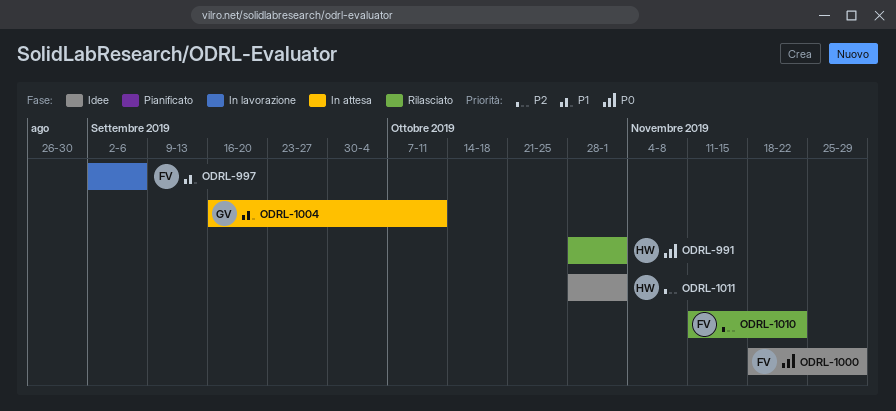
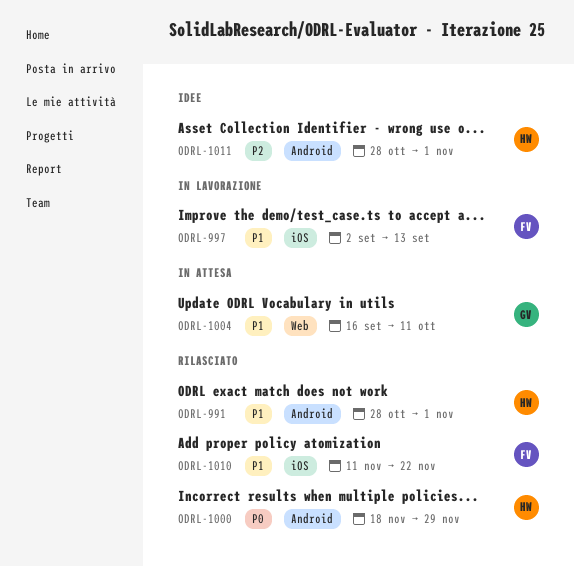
ODRL-991, priority: P0 -> P1
ODRL-997, due: Sep 6 -> Sep 13
ODRL-1000, status: Idee -> Rilasciato
ODRL-1000, owner: FV -> HW
ODRL-1010, priority: P2 -> P1

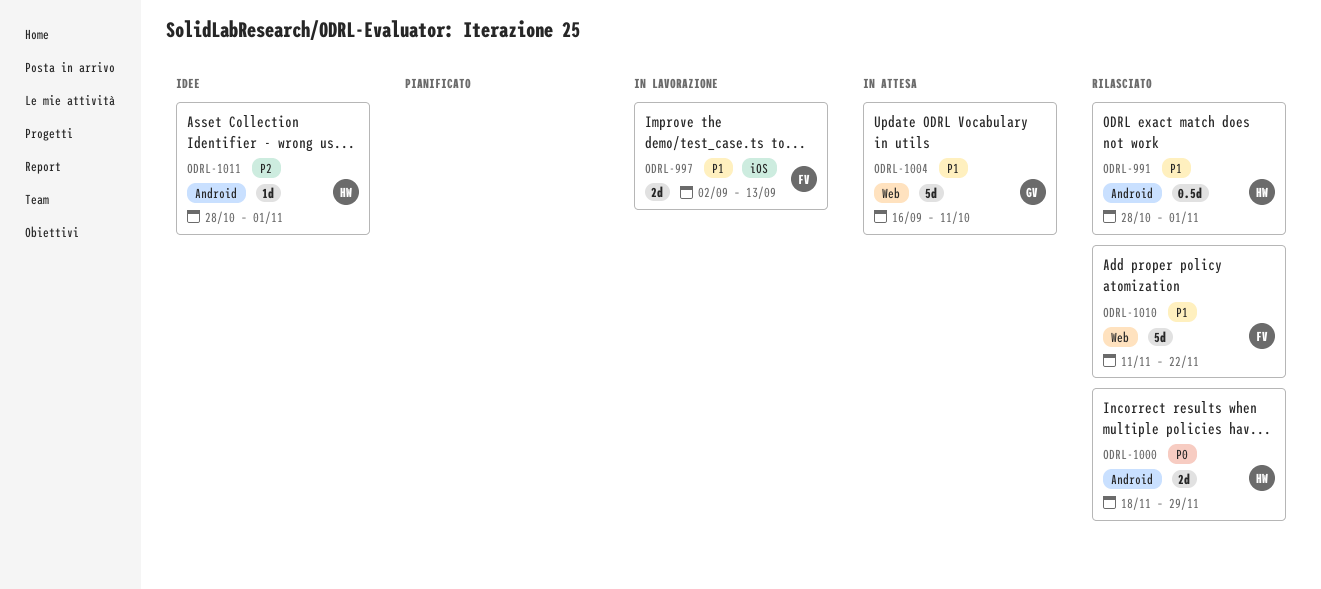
ODRL-1010, label: iOS -> Web

